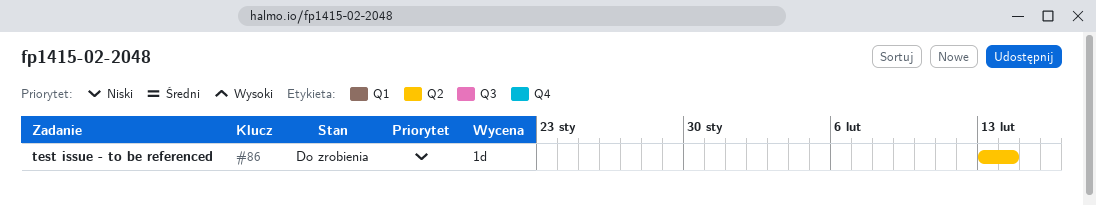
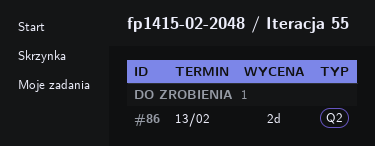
#86, estimate: 1d -> 2d
#86, due: Feb 14 -> Feb 13

